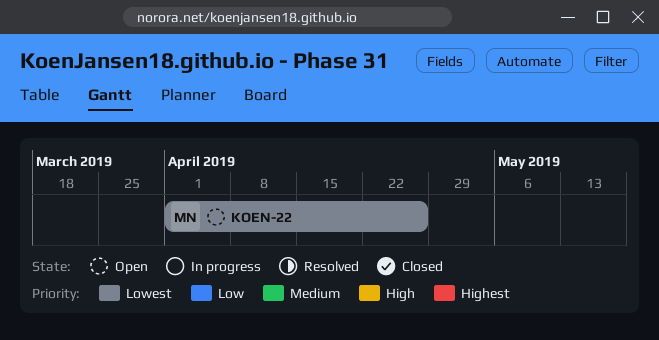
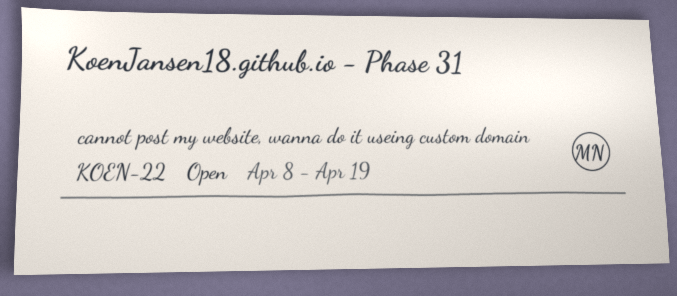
KOEN-22, start: Apr 1 -> Apr 8
KOEN-22, due: Apr 26 -> Apr 19

